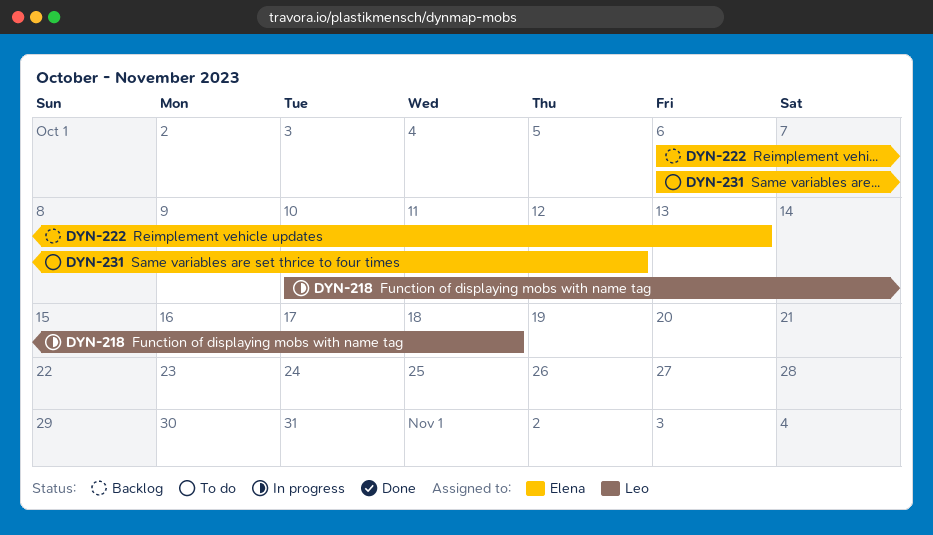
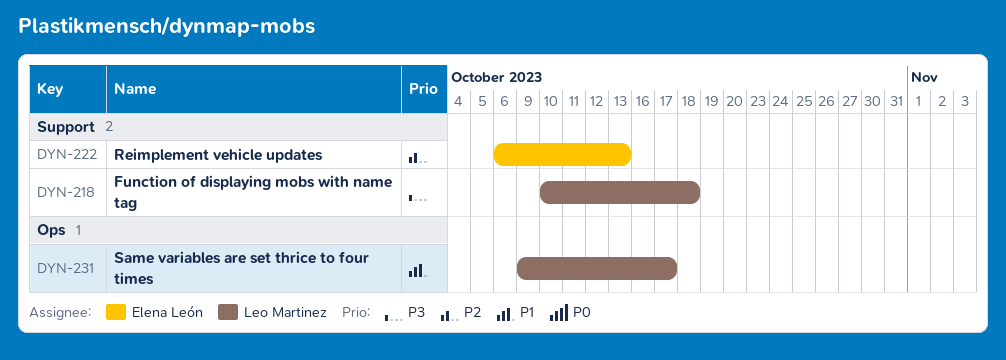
DYN-231, owner: Elena León -> Leo Martinez
DYN-231, start: Oct 6 -> Oct 9
DYN-231, due: Oct 12 -> Oct 17

